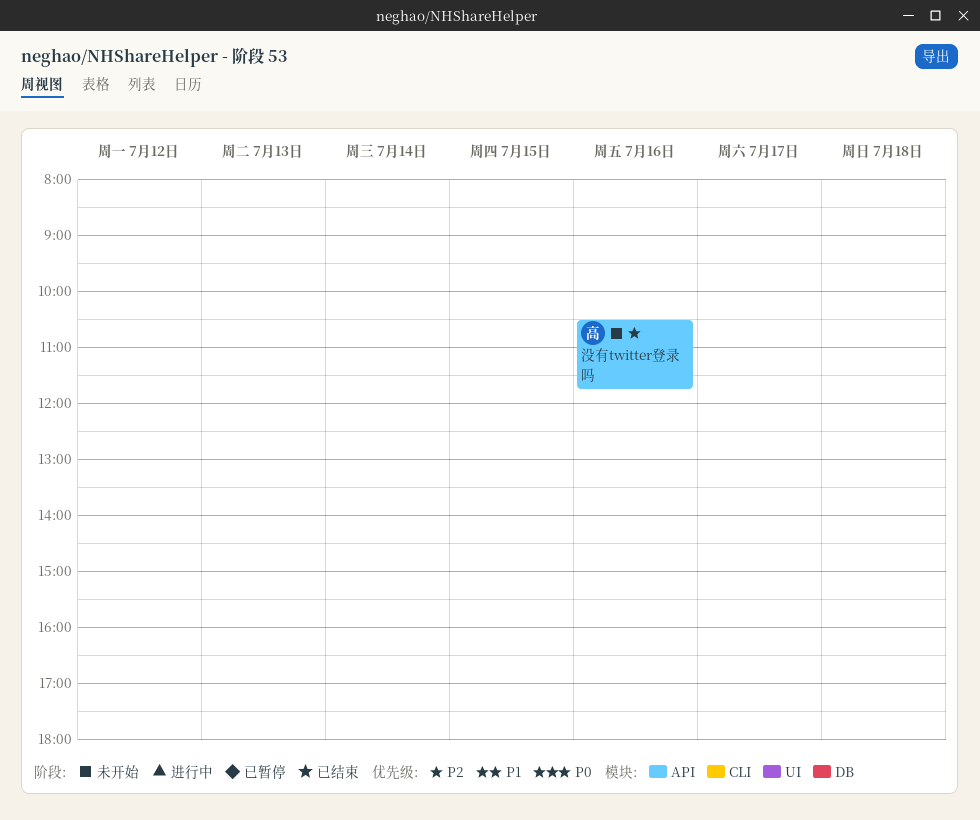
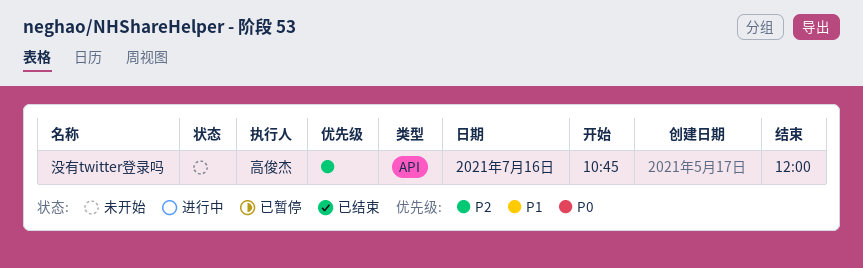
没有twitter登录吗, begins: 10:30 -> 10:45
没有twitter登录吗, ends: 11:45 -> 12:00

